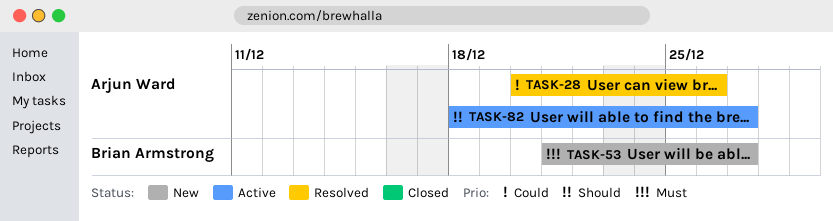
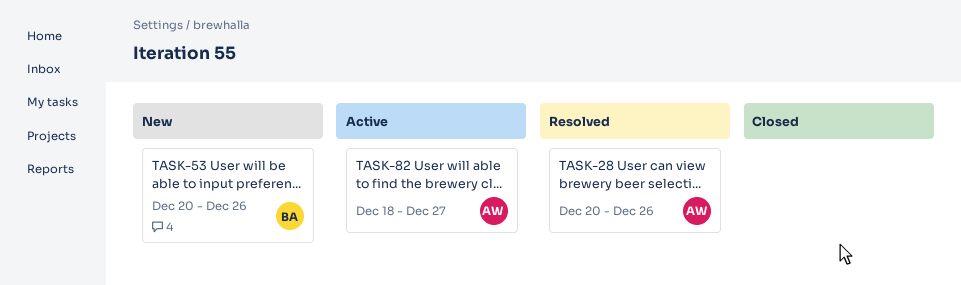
TASK-53, start: Dec 21 -> Dec 20
TASK-53, due: Dec 27 -> Dec 26

